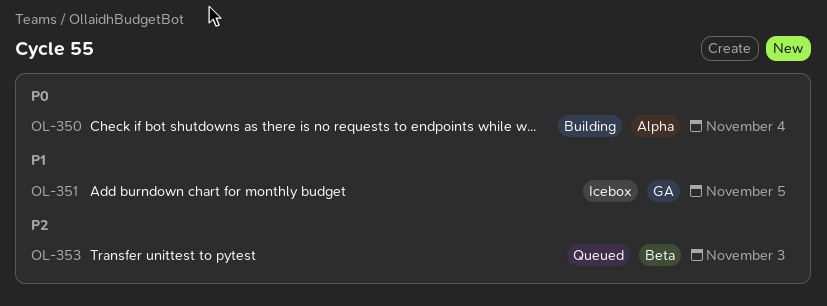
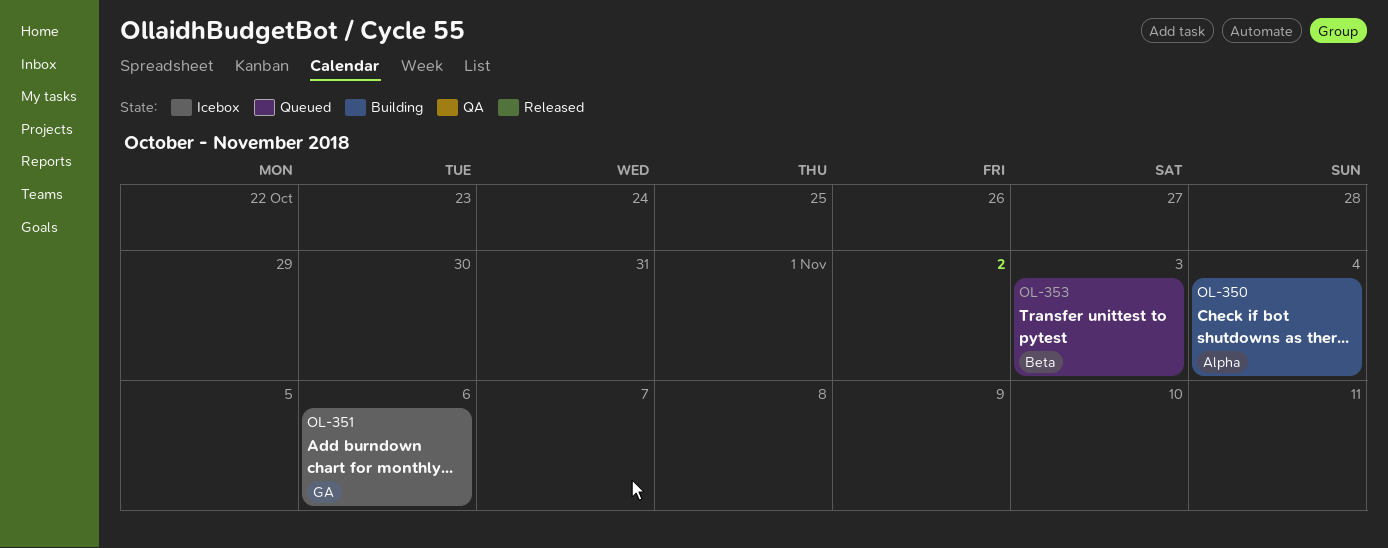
OL-351, due: Nov 5 -> Nov 6

